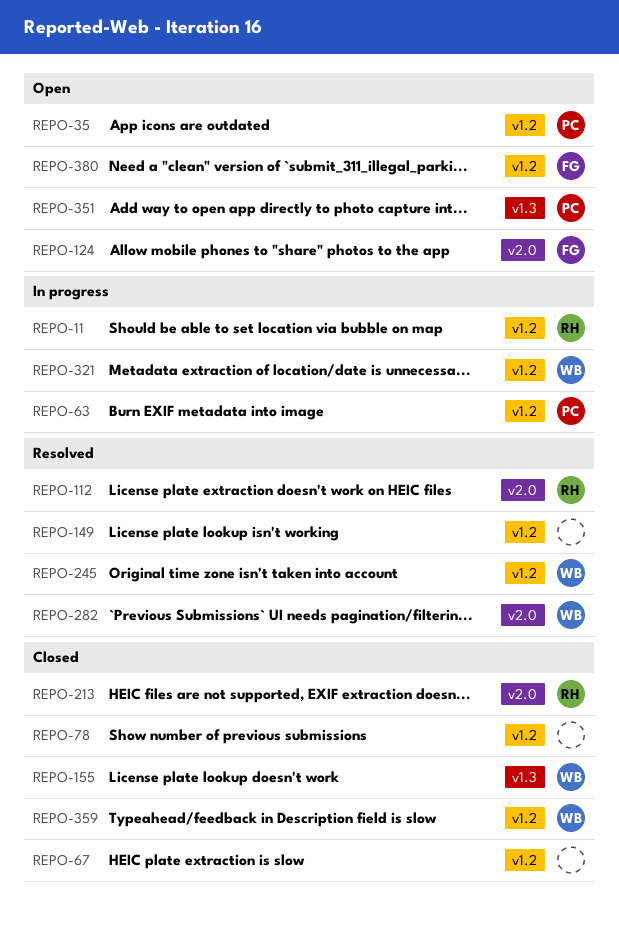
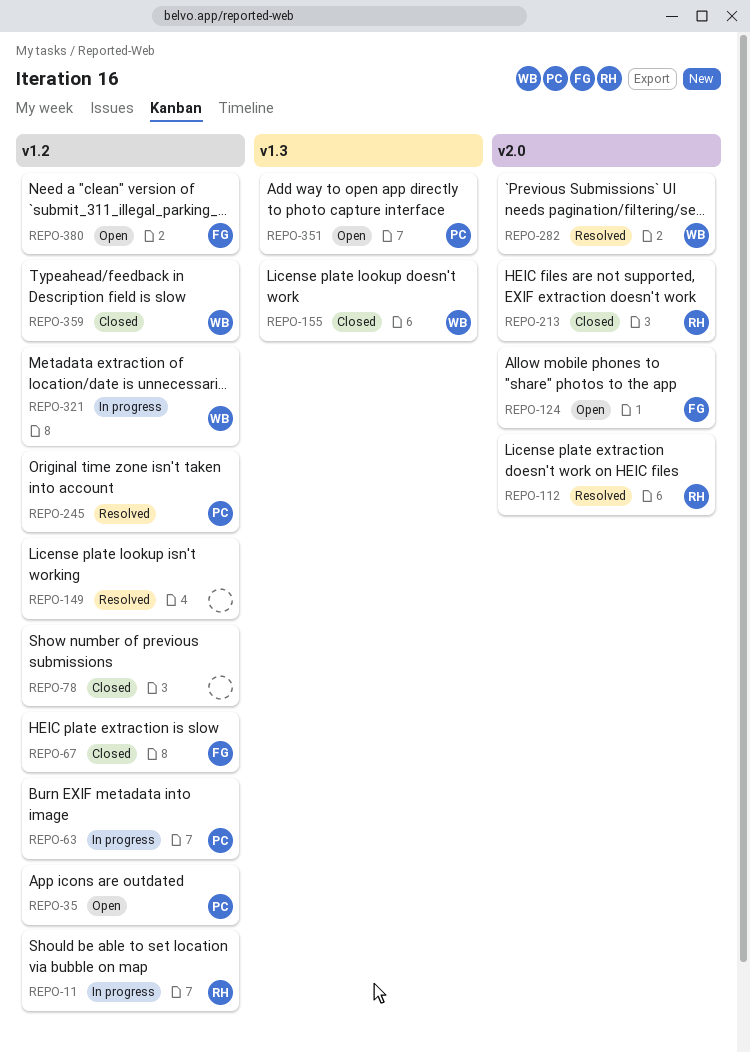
REPO-67, owner: none -> FG
REPO-245, owner: WB -> PC

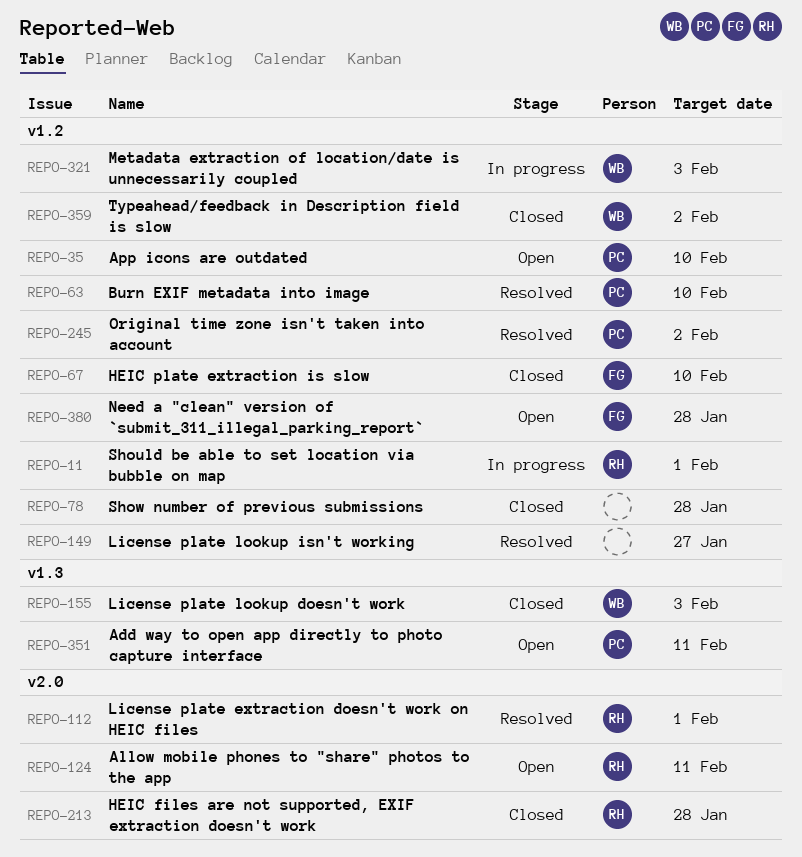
REPO-63, status: In progress -> Resolved
REPO-124, owner: FG -> RH
REPO-282: present -> none

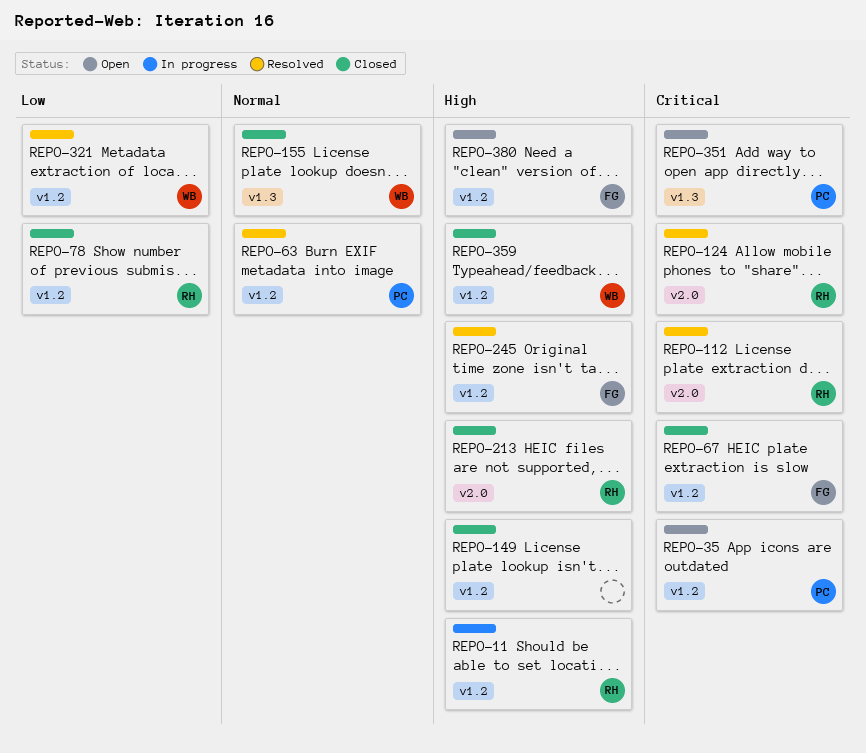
REPO-78, owner: none -> RH
REPO-124, status: Open -> Resolved
REPO-149, status: Resolved -> Closed
REPO-245, owner: PC -> FG
REPO-321, status: In progress -> Resolved

